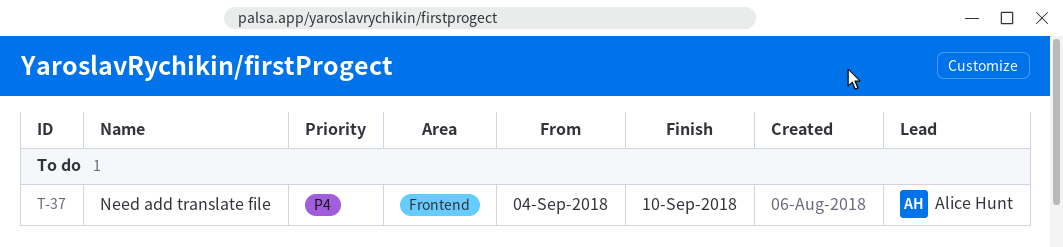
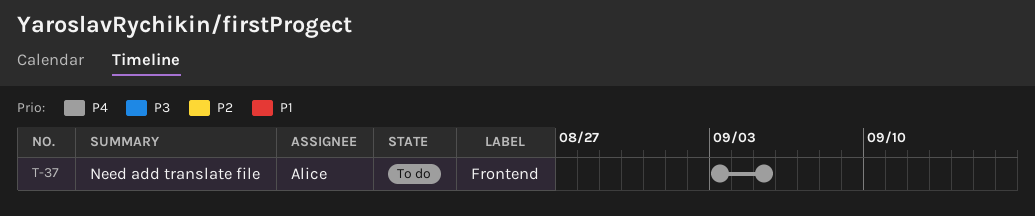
T-37, start: Sep 4 -> Sep 3
T-37, due: Sep 10 -> Sep 5

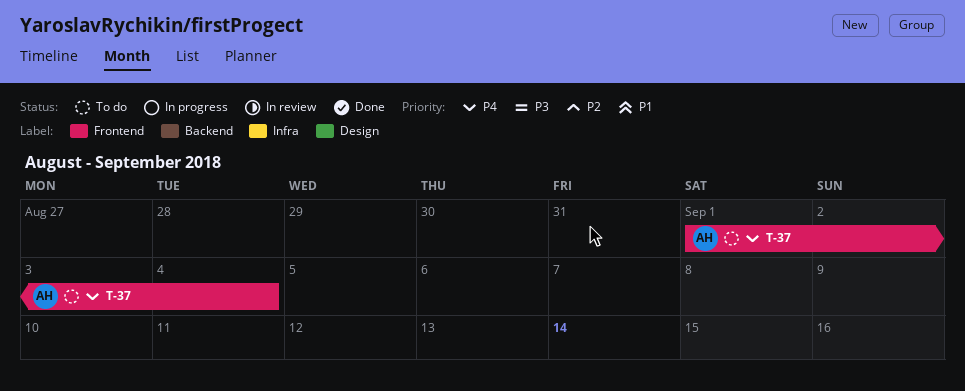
T-37, start: Sep 3 -> Sep 1
T-37, due: Sep 5 -> Sep 4

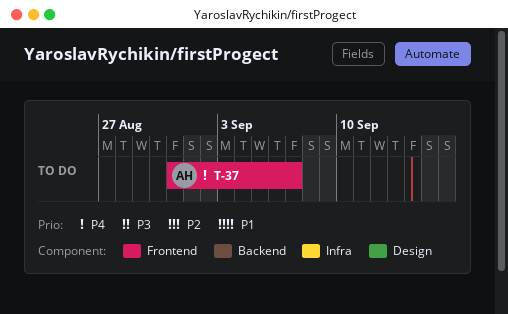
T-37, start: Sep 1 -> Aug 31
T-37, due: Sep 4 -> Sep 7

